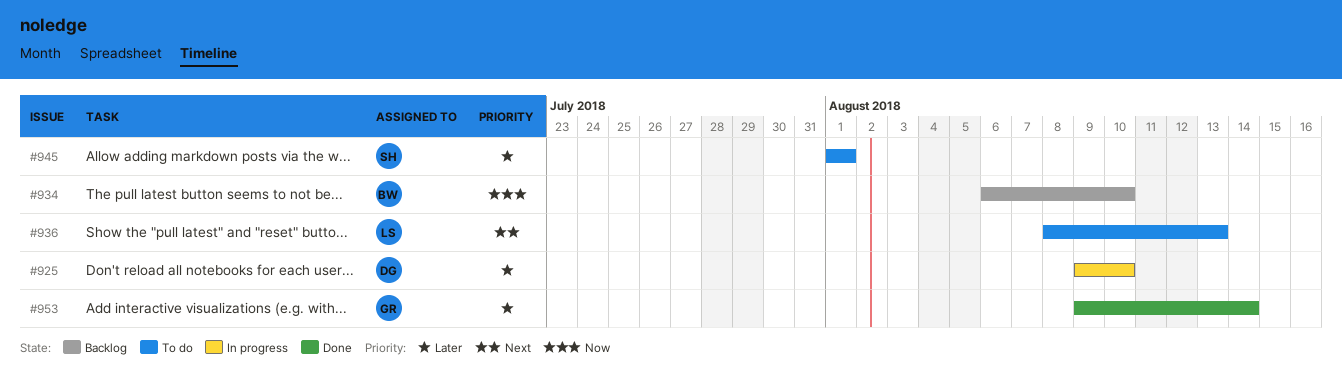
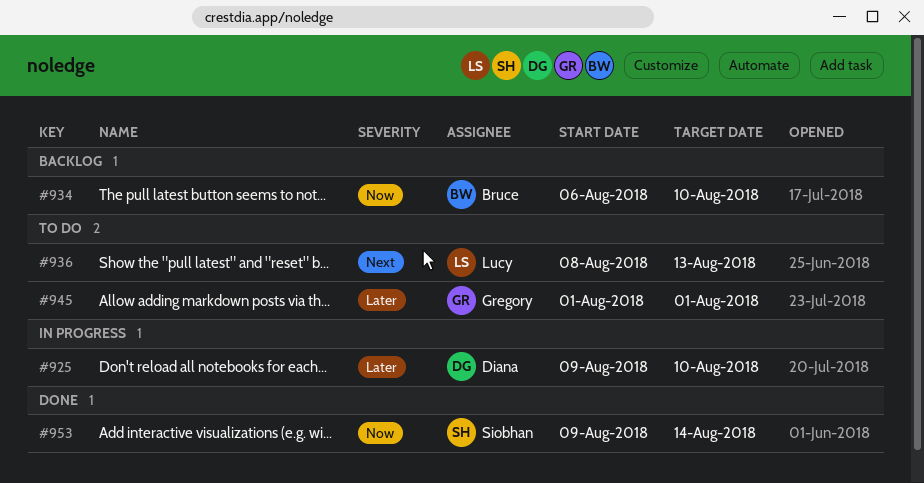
#945, owner: Siobhan -> Gregory
#953, owner: Gregory -> Siobhan
#953, priority: Later -> Now

